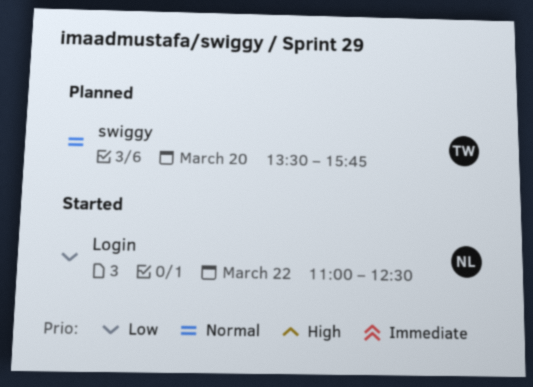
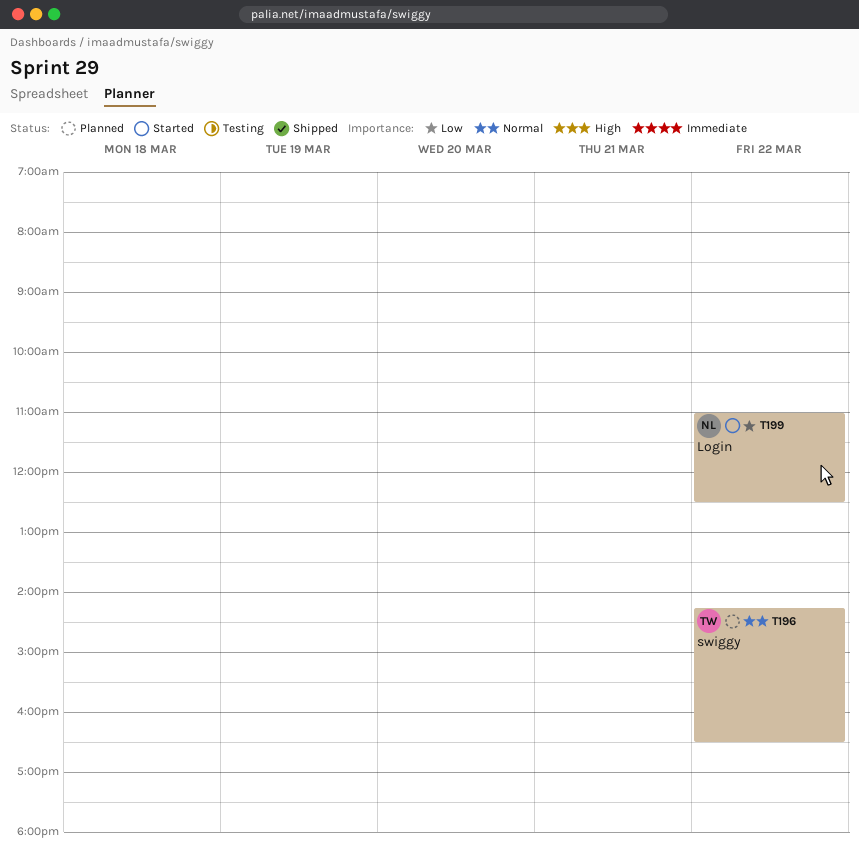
swiggy, day: Mar 20 -> Mar 22
swiggy, begins: 13:30 -> 14:15
swiggy, ends: 15:45 -> 16:30

